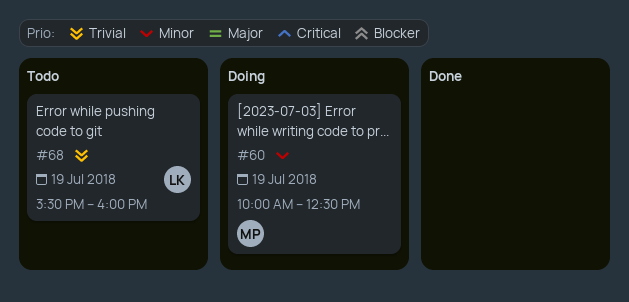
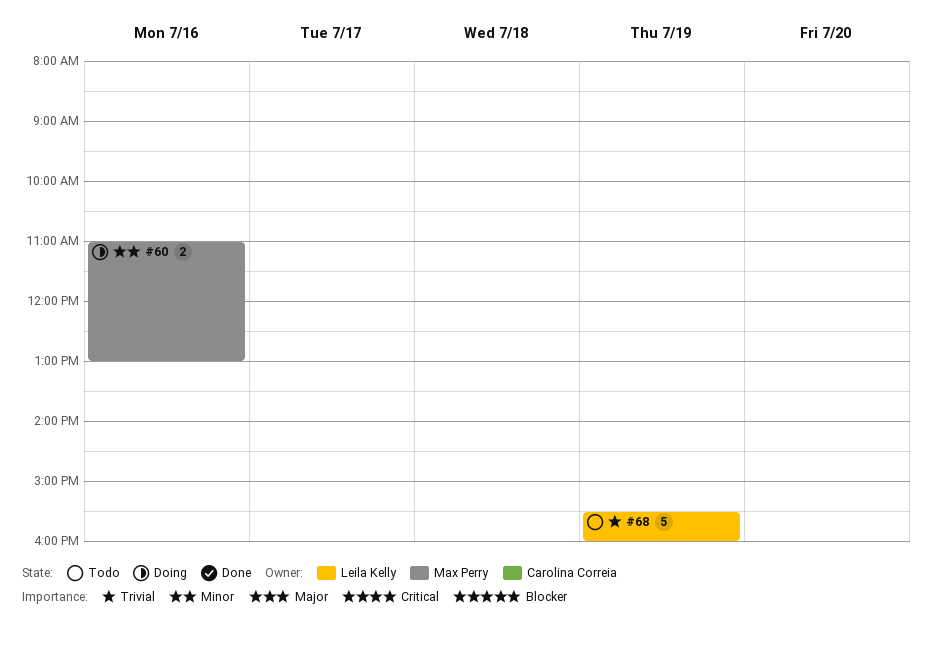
#60, day: Jul 19 -> Jul 16
#60, begins: 10:00 -> 11:00
#60, ends: 12:30 -> 13:00

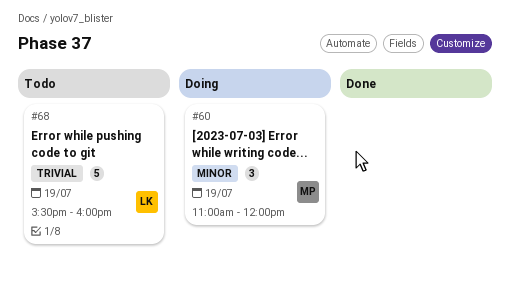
#60, estimate: 2 -> 3
#60, day: Jul 16 -> Jul 19
#60, ends: 13:00 -> 12:00

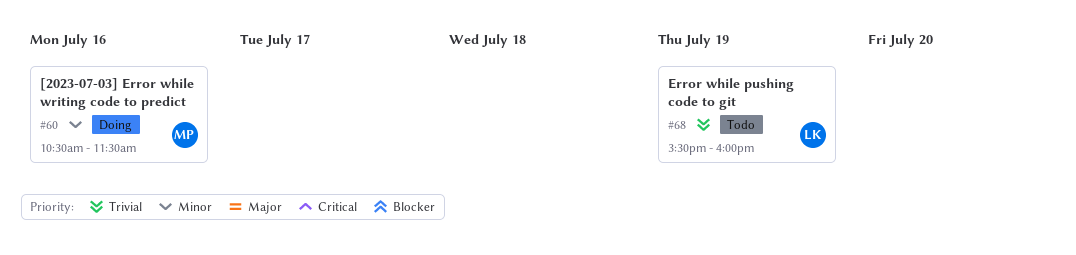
#60, day: Jul 19 -> Jul 16
#60, begins: 11:00 -> 10:30
#60, ends: 12:00 -> 11:30

